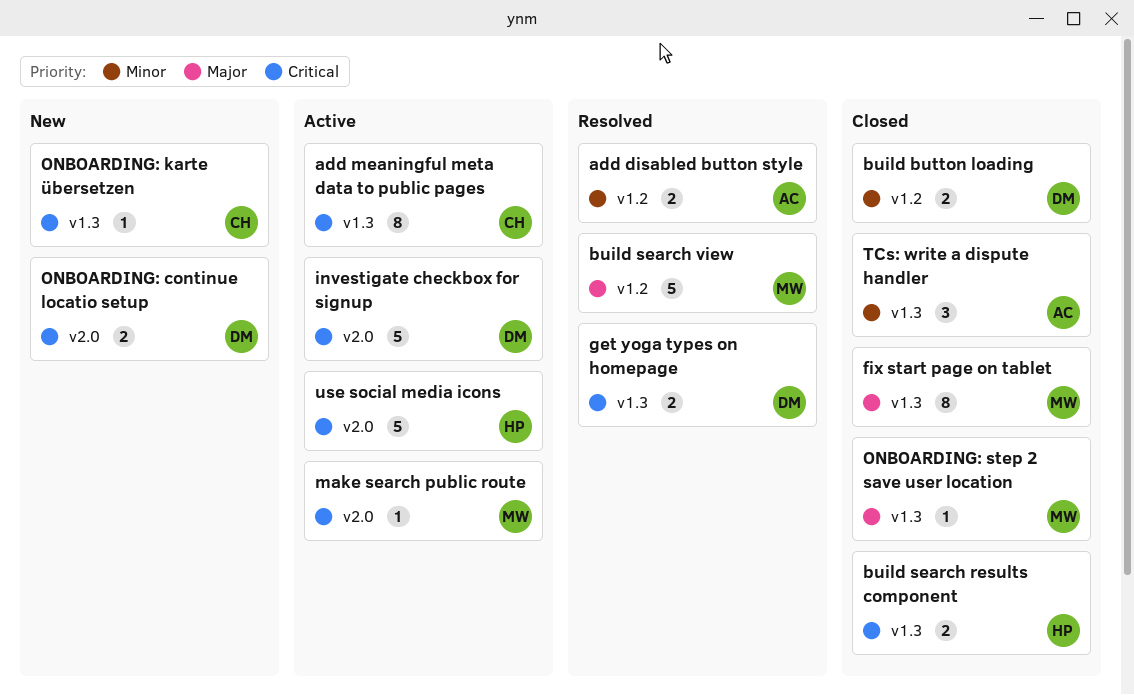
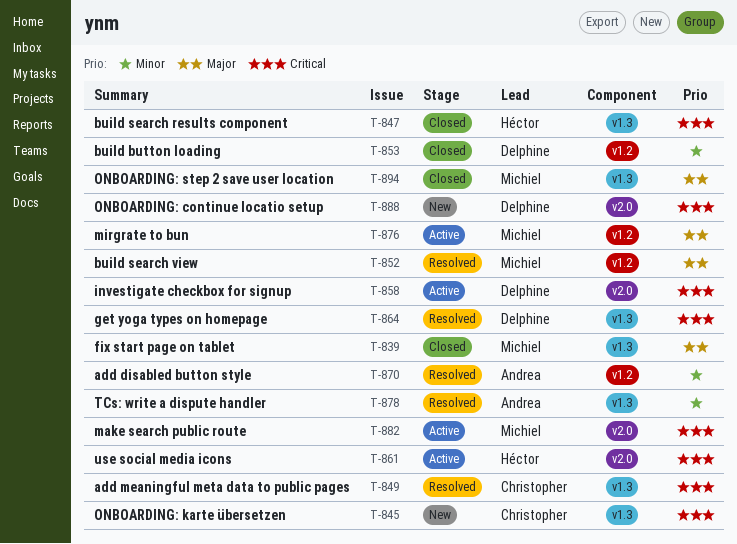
add meaningful meta data to public pages, status: Active -> Resolved
mirgrate to bun: none -> present
TCs: write a dispute handler, status: Closed -> Resolved

